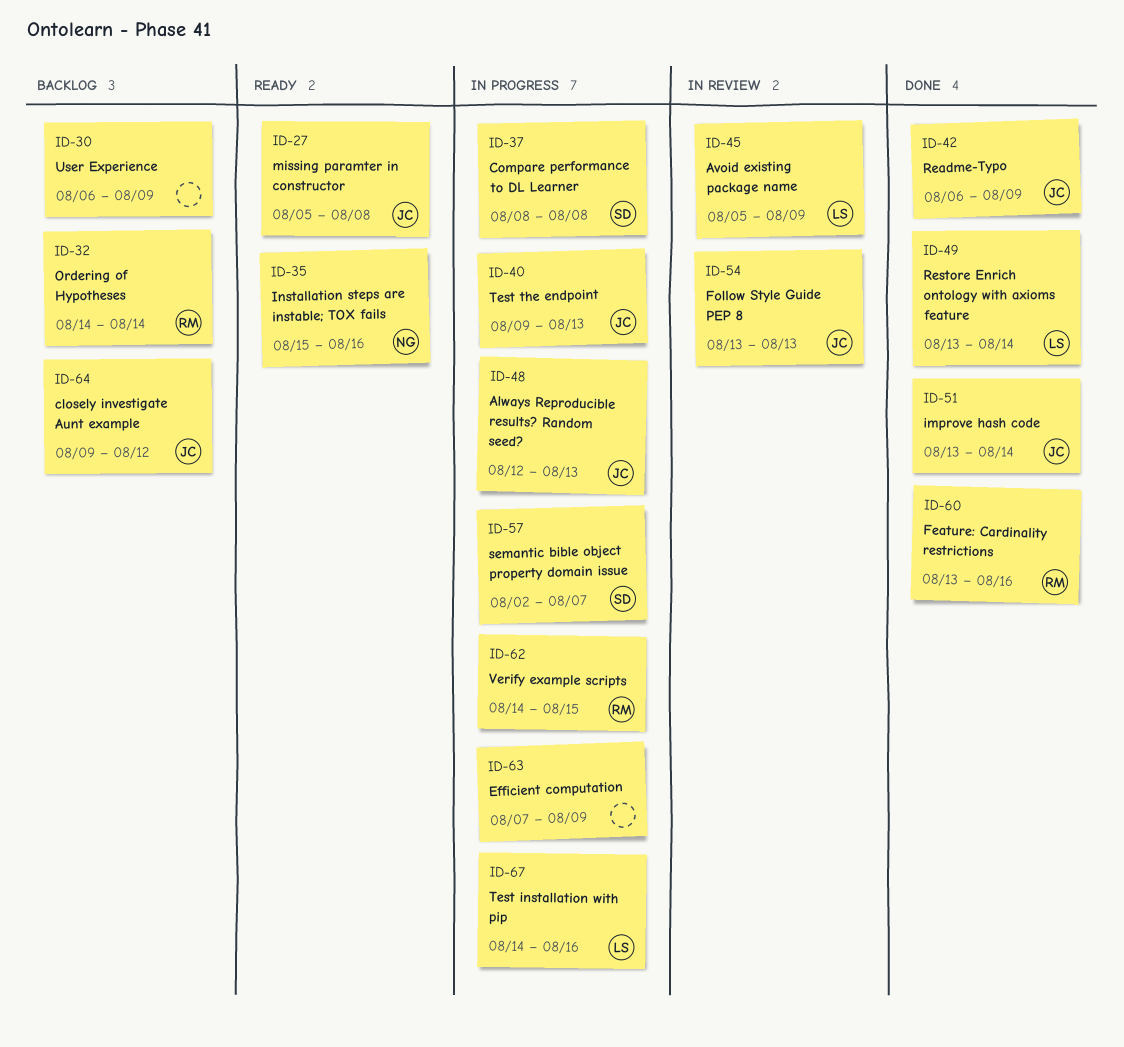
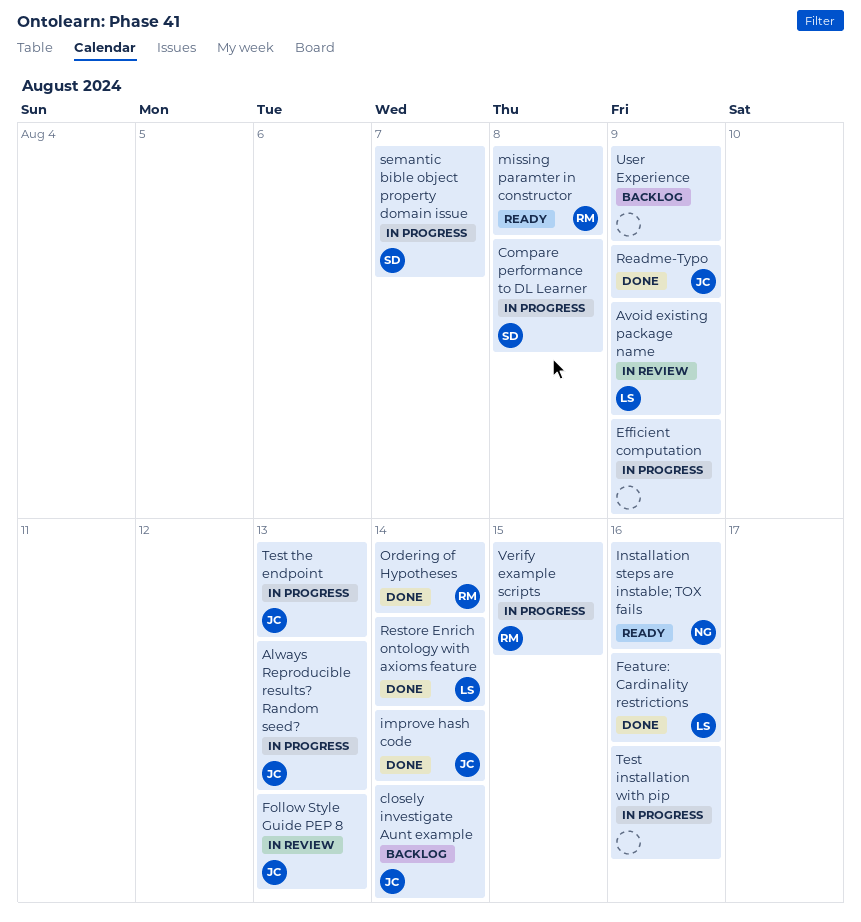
closely investigate Aunt example, due: Aug 12 -> Aug 14
Feature: Cardinality restrictions, owner: RM -> LS
missing paramter in constructor, owner: JC -> RM
Ordering of Hypotheses, status: Backlog -> Done
Test installation with pip, owner: LS -> none

